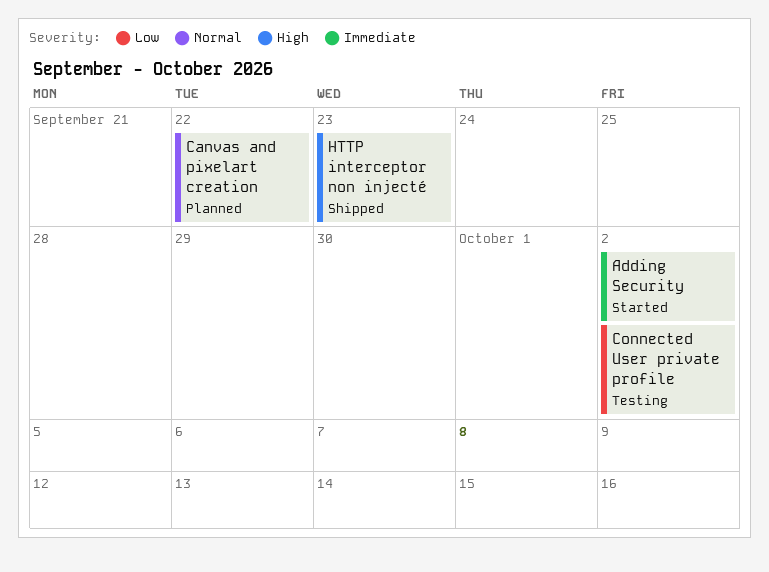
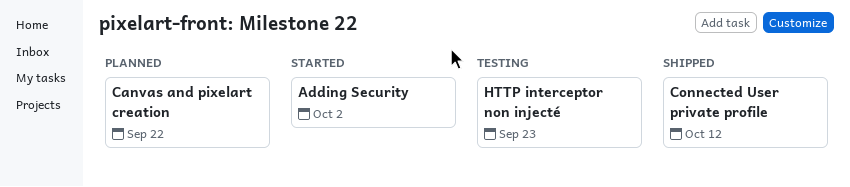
Connected User private profile, status: Testing -> Shipped
Connected User private profile, due: Oct 2 -> Oct 12
HTTP interceptor non injecté, status: Shipped -> Testing

